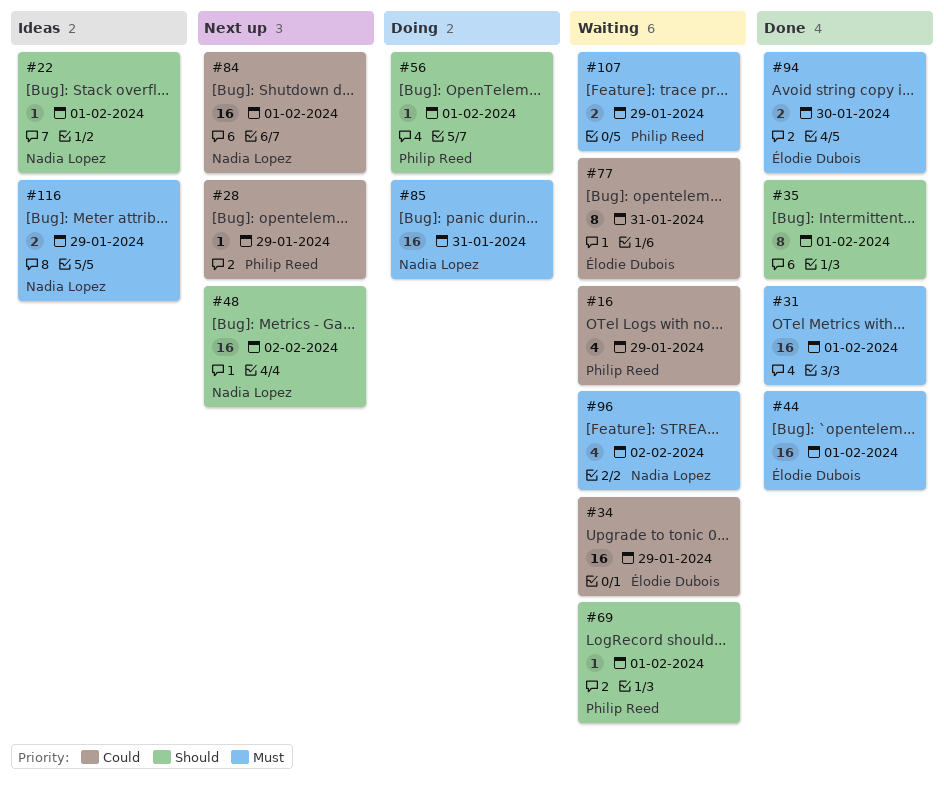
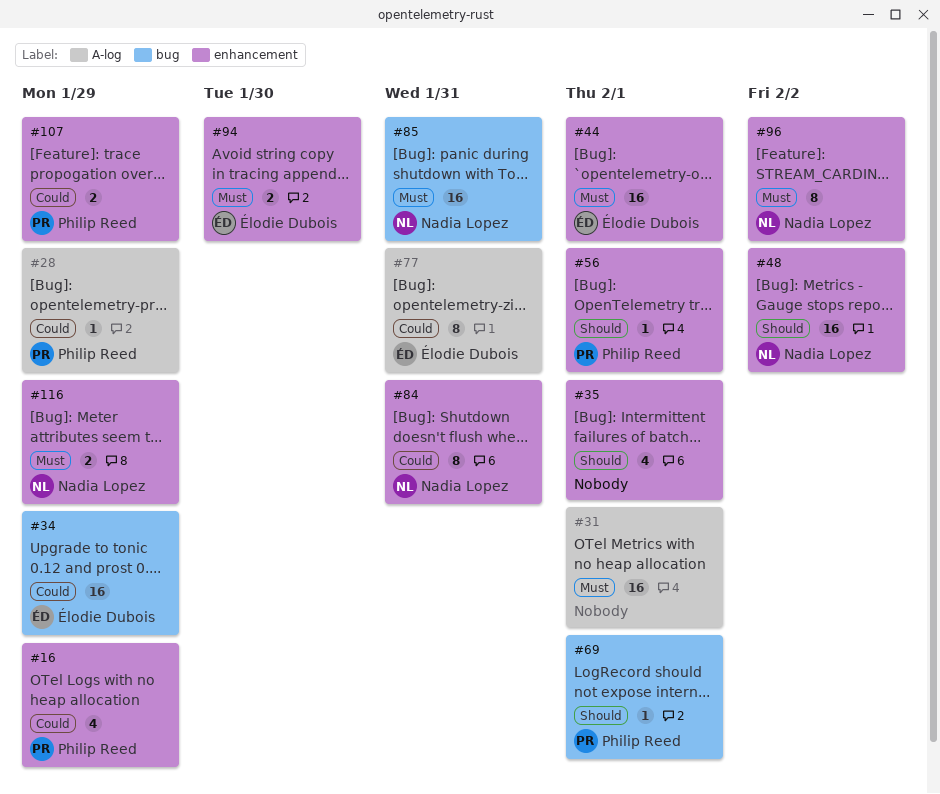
#22: present -> none
#35, estimate: 8 -> 4
#84, estimate: 16 -> 8
#84, due: Feb 1 -> Jan 31
#96, estimate: 4 -> 8
#107, priority: Must -> Could

